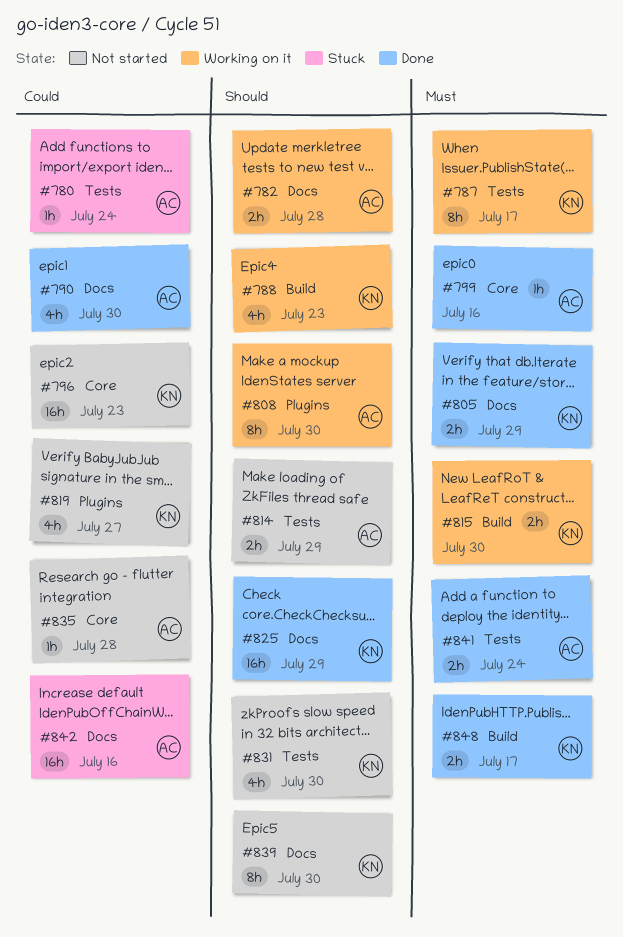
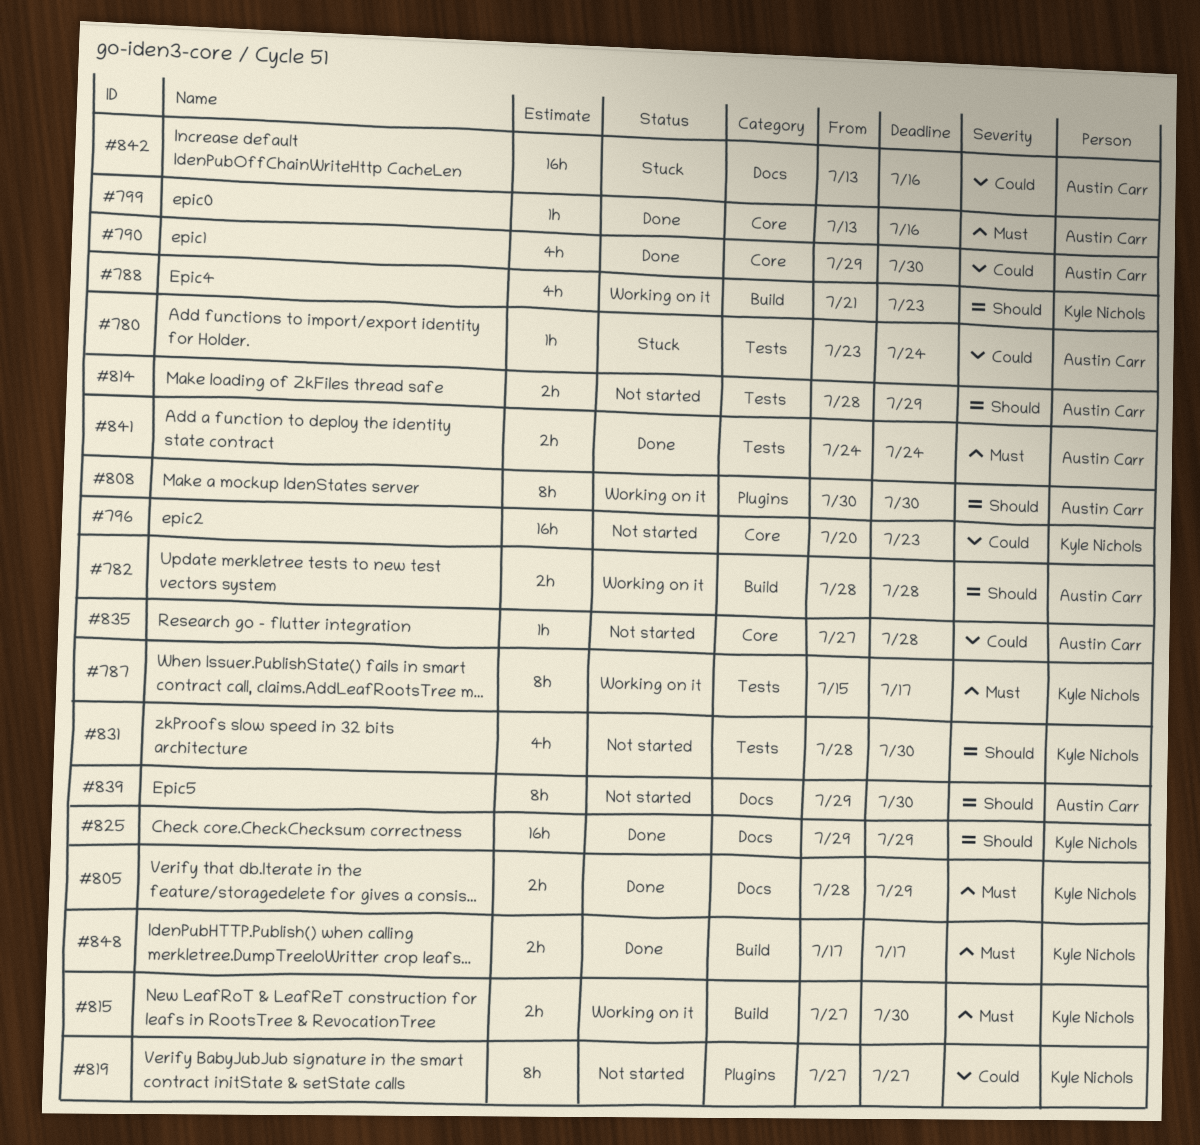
#782, label: Docs -> Build
#790, label: Docs -> Core
#819, estimate: 4h -> 8h
#839, owner: Kyle Nichols -> Austin Carr

